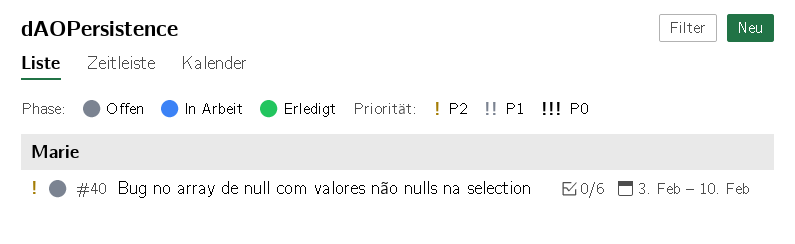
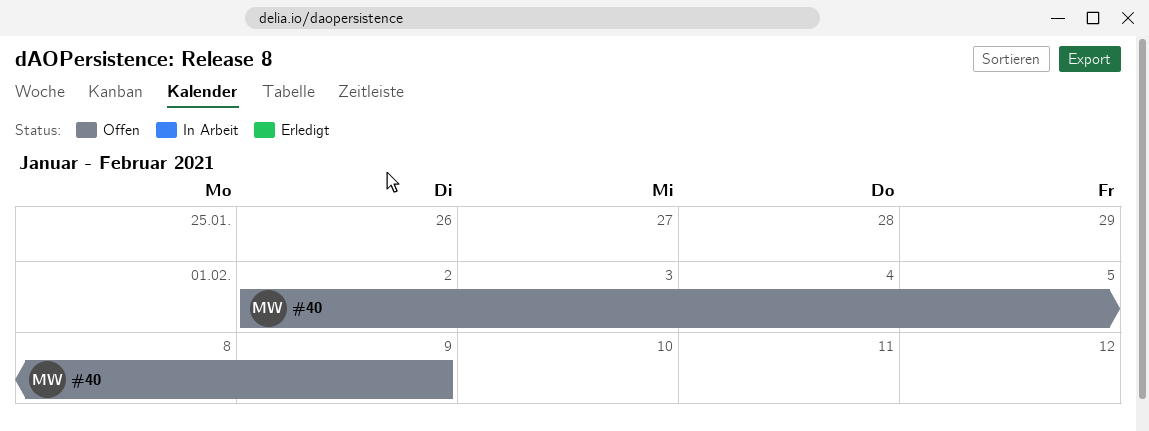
#40, start: Feb 3 -> Feb 2
#40, due: Feb 10 -> Feb 9

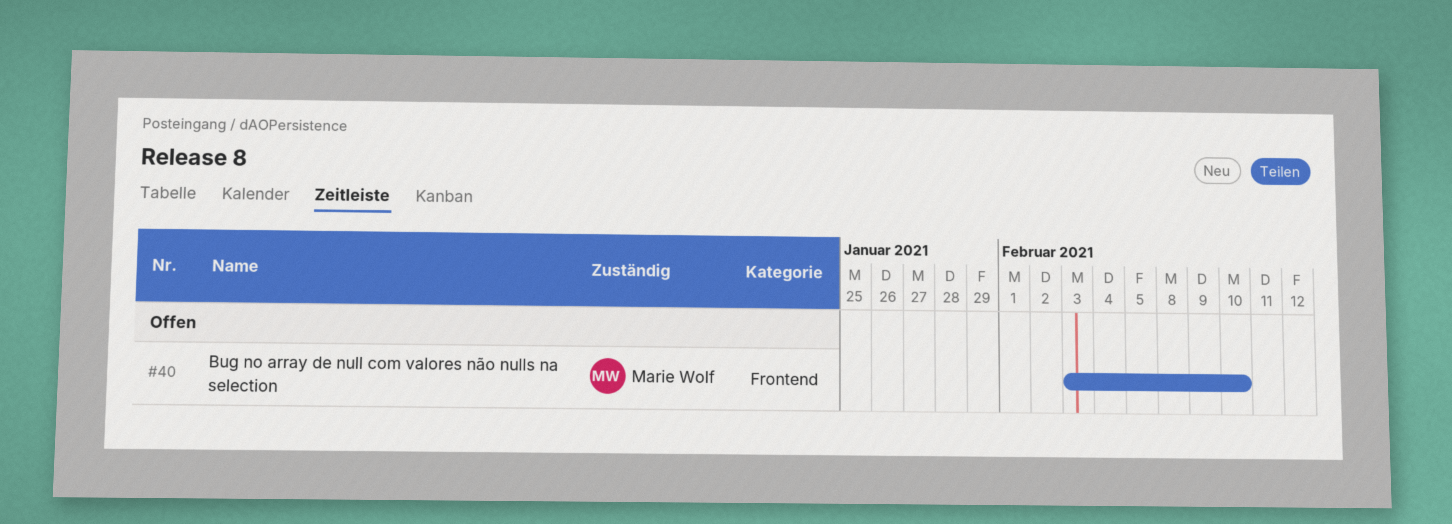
#40, start: Feb 2 -> Feb 3
#40, due: Feb 9 -> Feb 10

